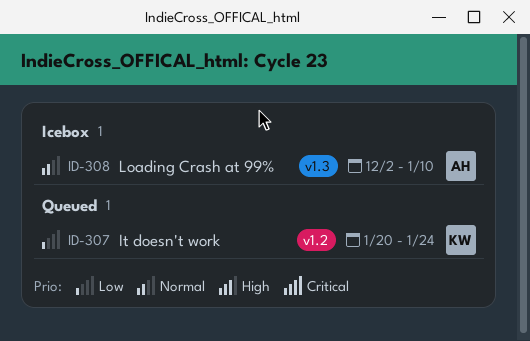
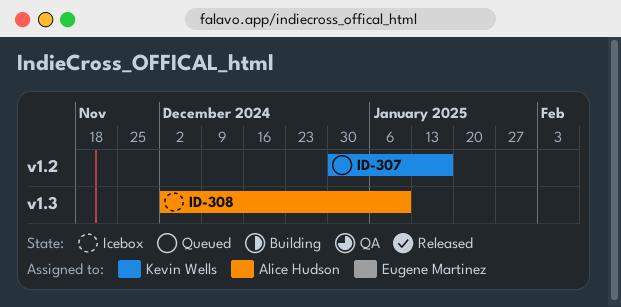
ID-307, start: Jan 20 -> Dec 30
ID-307, due: Jan 24 -> Jan 17

